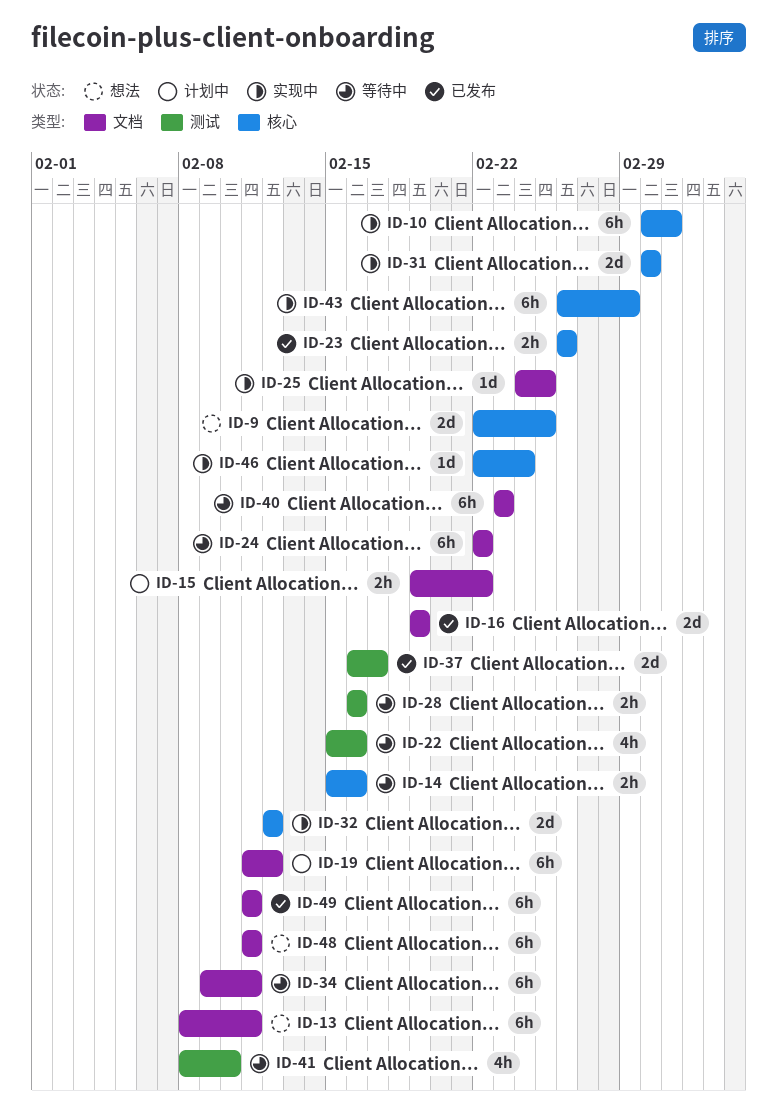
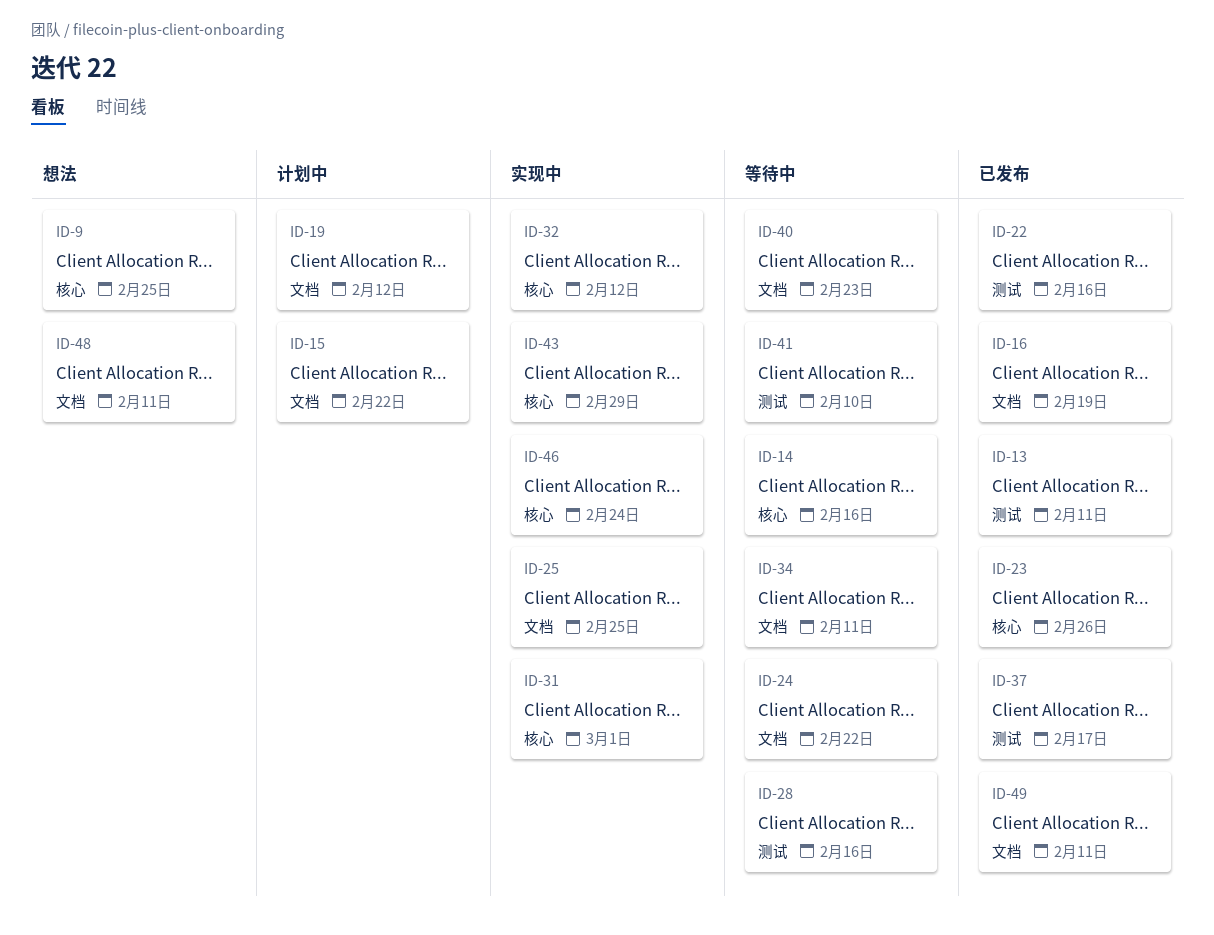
ID-10: present -> none
ID-13, status: 想法 -> 已发布
ID-13, label: 文档 -> 测试
ID-22, status: 等待中 -> 已发布

